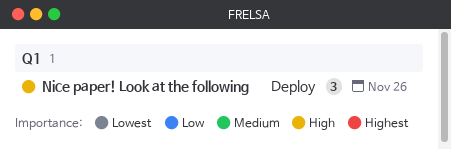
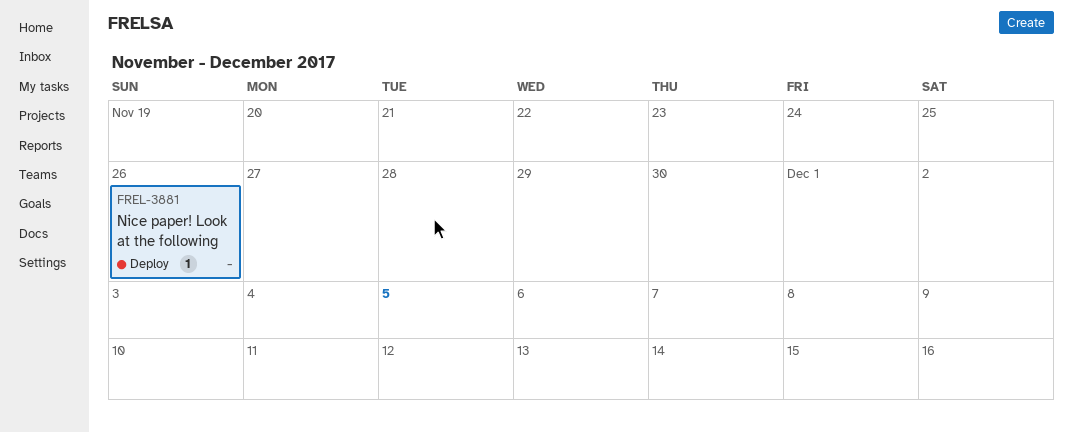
Nice paper! Look at the following, estimate: 3 -> 1

